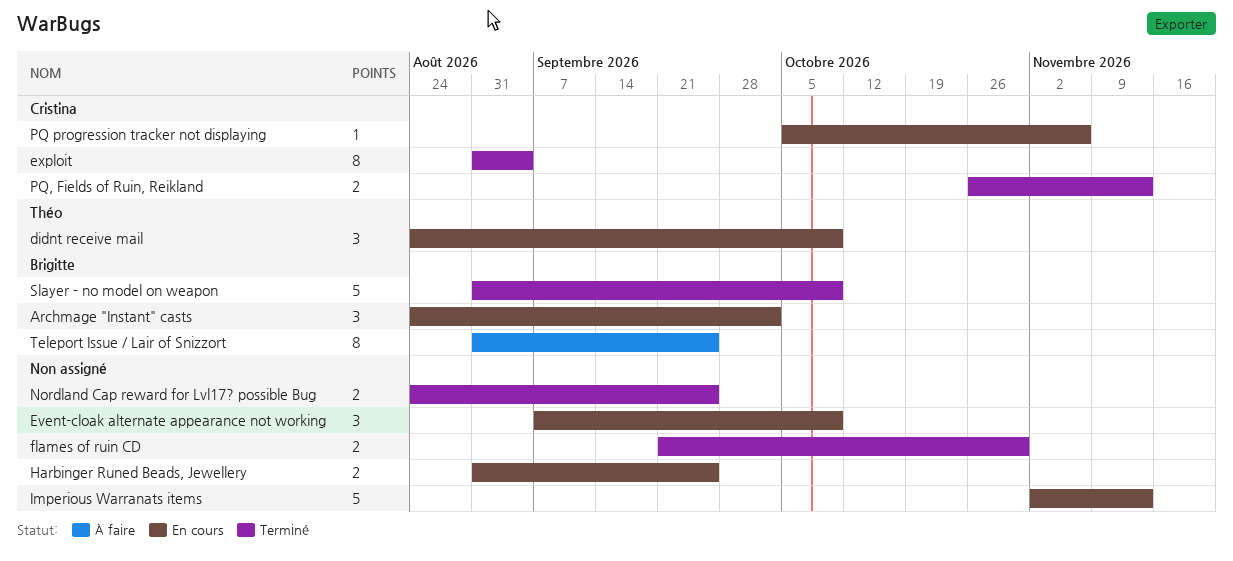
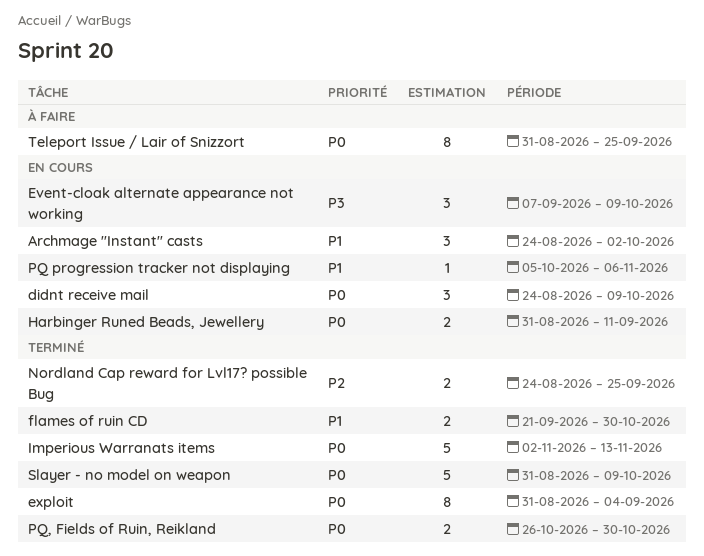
Harbinger Runed Beads, Jewellery, due: Sep 25 -> Sep 11
Imperious Warranats items, status: En cours -> Terminé
PQ, Fields of Ruin, Reikland, due: Nov 13 -> Oct 30

